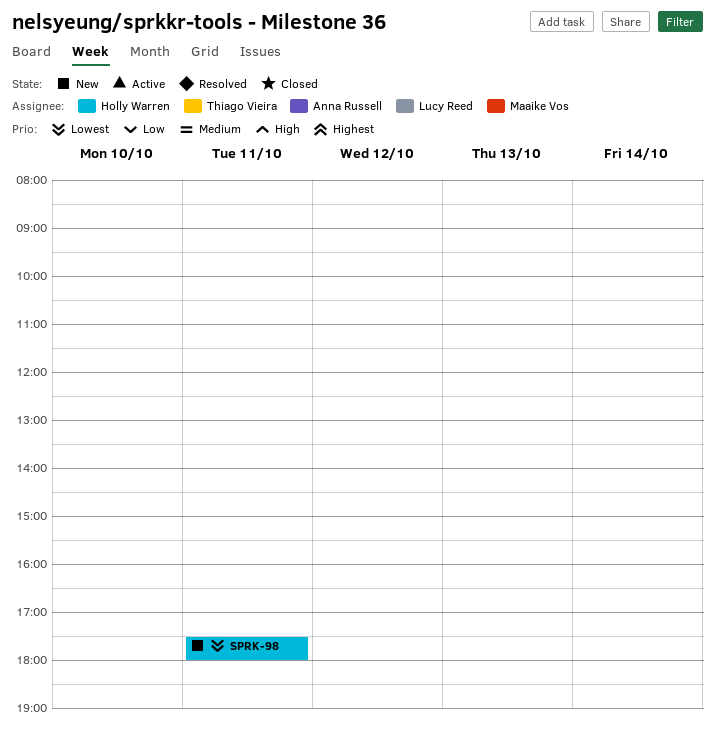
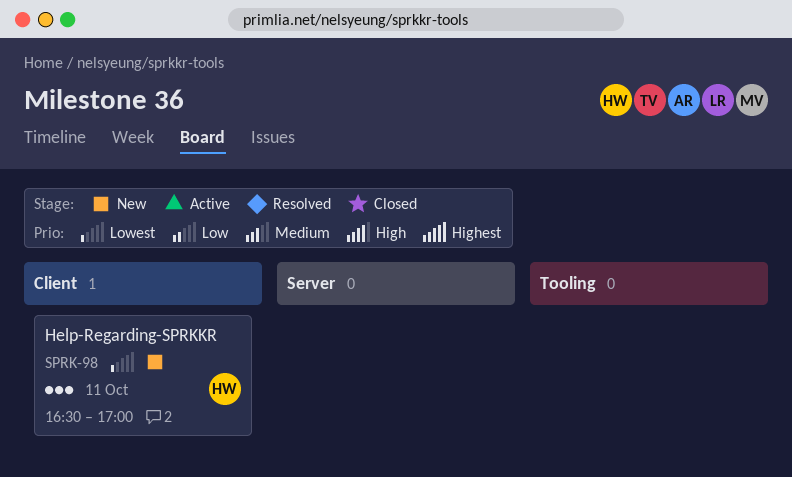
SPRK-98, begins: 17:30 -> 16:30
SPRK-98, ends: 18:00 -> 17:00

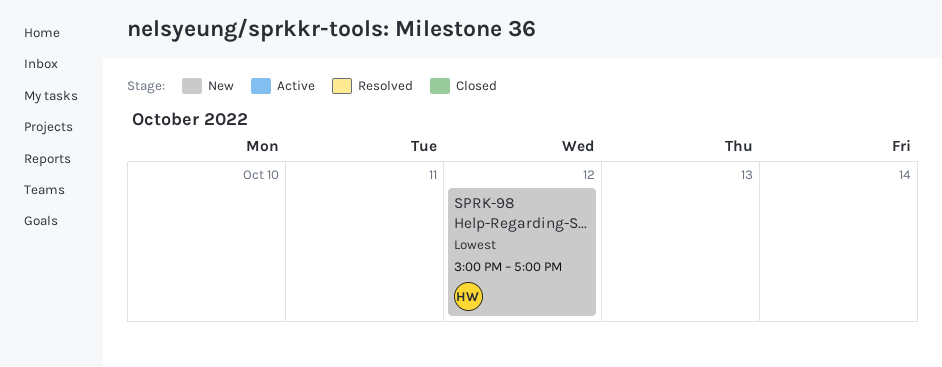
SPRK-98, day: Oct 11 -> Oct 12
SPRK-98, begins: 16:30 -> 15:00

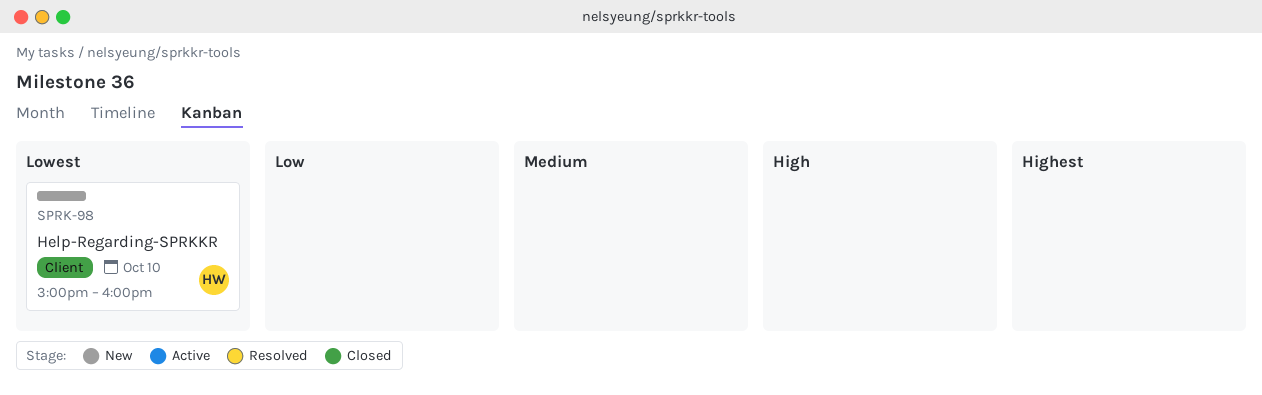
SPRK-98, day: Oct 12 -> Oct 10
SPRK-98, ends: 17:00 -> 16:00

